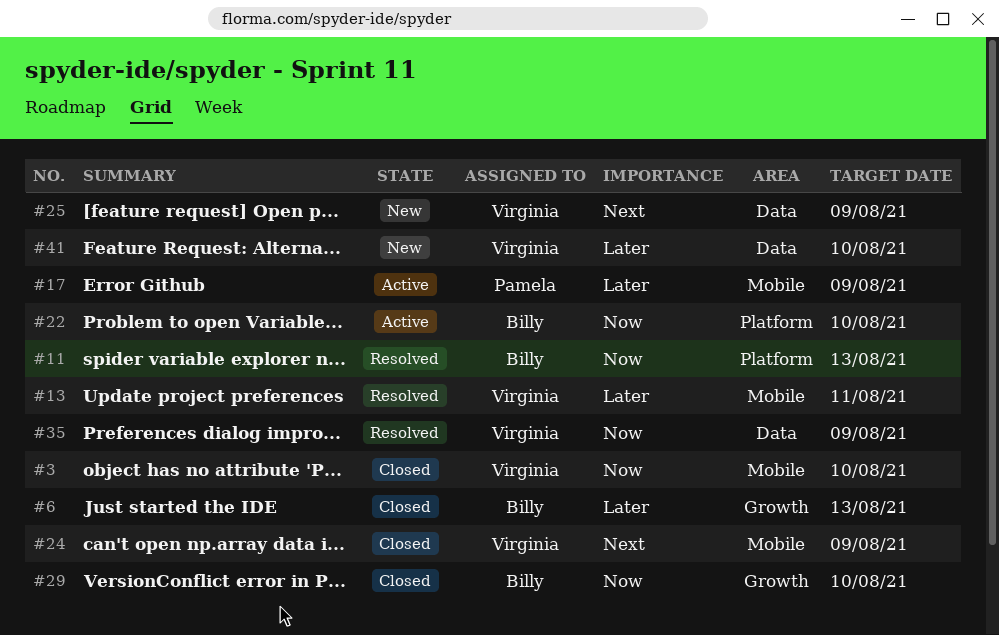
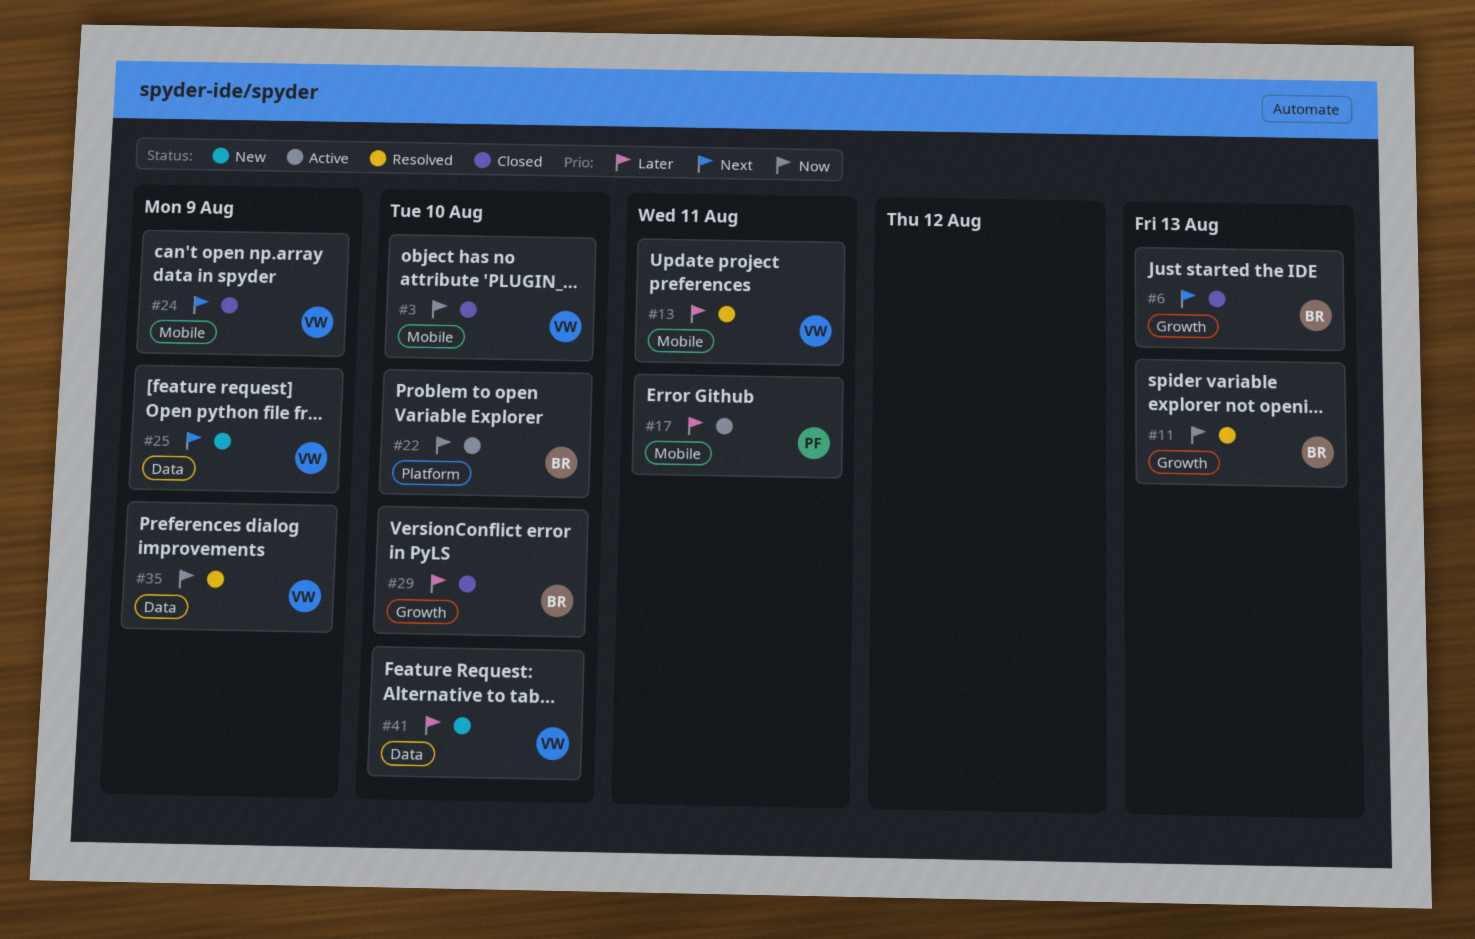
#6, priority: Later -> Next
#11, label: Platform -> Growth
#17, due: Aug 9 -> Aug 11
#29, priority: Now -> Later

